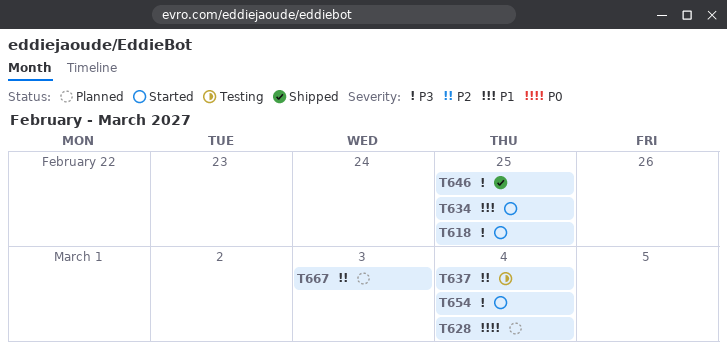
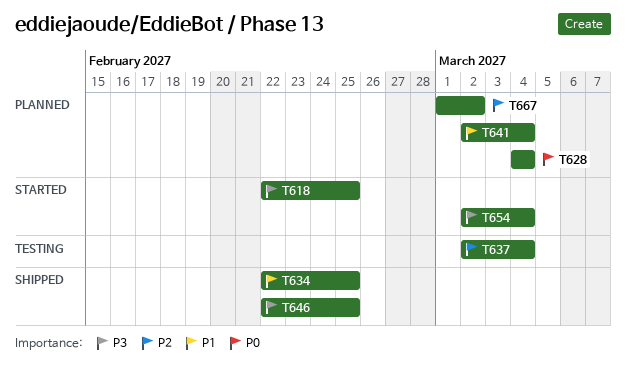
T634, status: Started -> Shipped
T641: none -> present
T667, due: Mar 3 -> Mar 2

